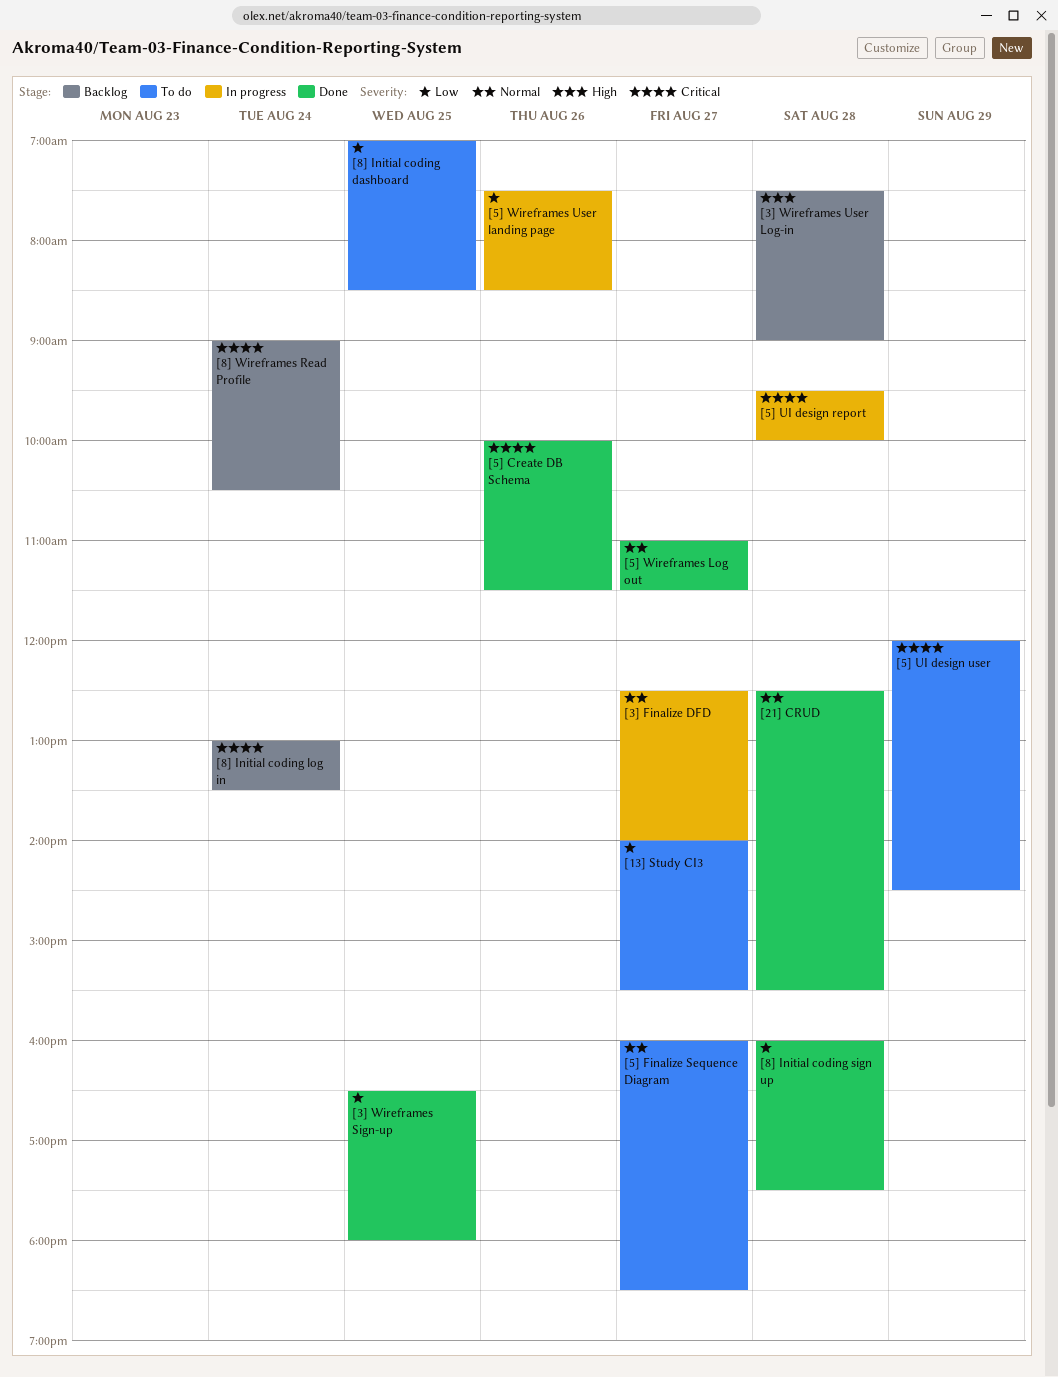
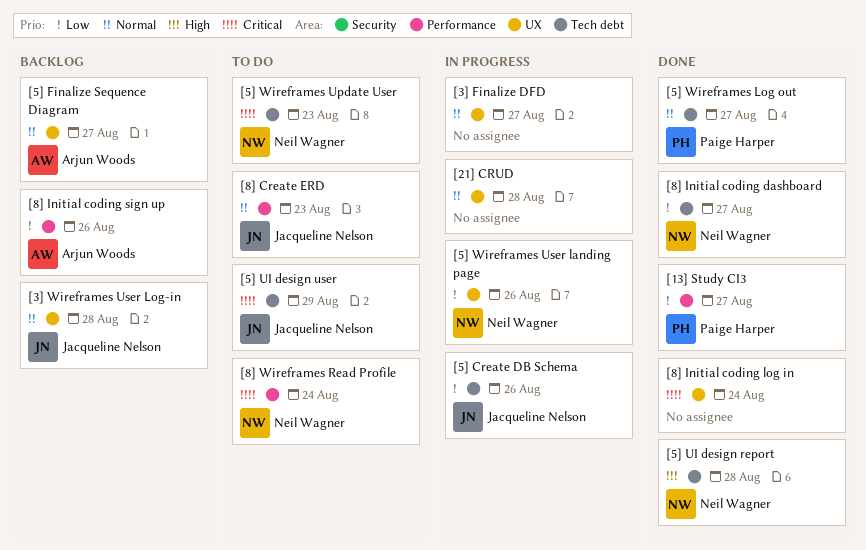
[13] Study CI3, status: To do -> Done
[21] CRUD, status: Done -> In progress
[3] Wireframes Sign-up: present -> none
[3] Wireframes User Log-in, priority: High -> Normal
[5] Create DB Schema, status: Done -> In progress
[5] Create DB Schema, priority: Critical -> Low
[5] Finalize Sequence Diagram, status: To do -> Backlog
[5] UI design report, status: In progress -> Done
[5] UI design report, priority: Critical -> High
[5] Wireframes Update User: none -> present
[8] Create ERD: none -> present
[8] Initial coding dashboard, status: To do -> Done
[8] Initial coding dashboard, day: Aug 25 -> Aug 27
[8] Initial coding log in, status: Backlog -> Done
[8] Initial coding sign up, status: Done -> Backlog
[8] Initial coding sign up, day: Aug 28 -> Aug 26
[8] Wireframes Read Profile, status: Backlog -> To do

